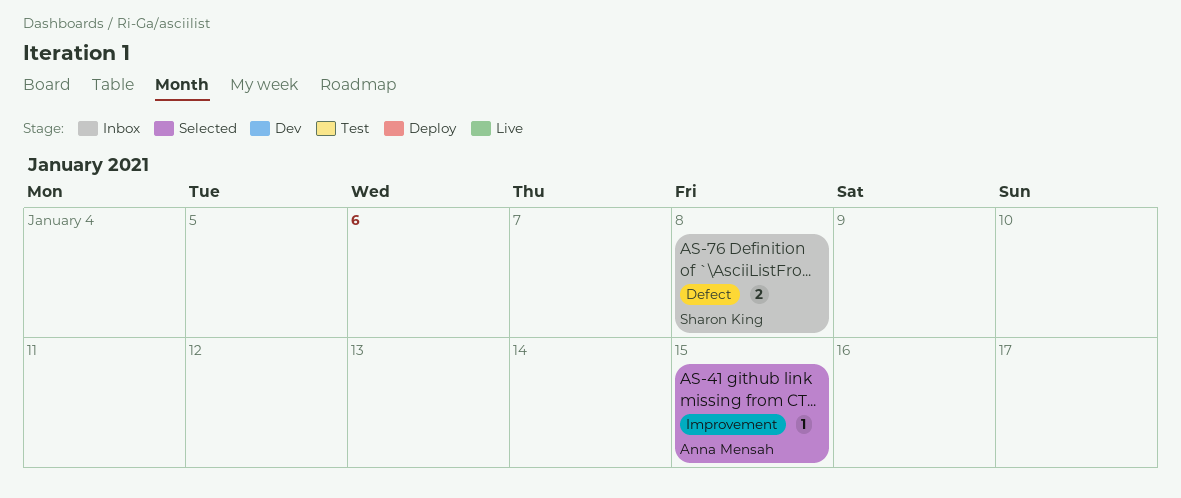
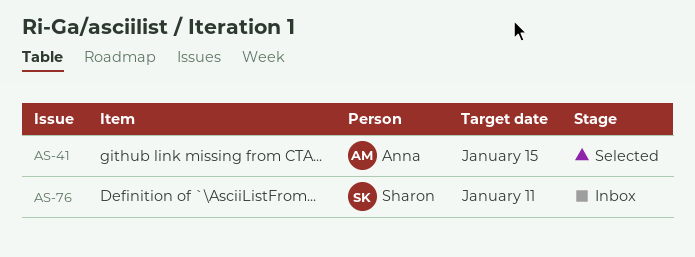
AS-76, due: Jan 8 -> Jan 11

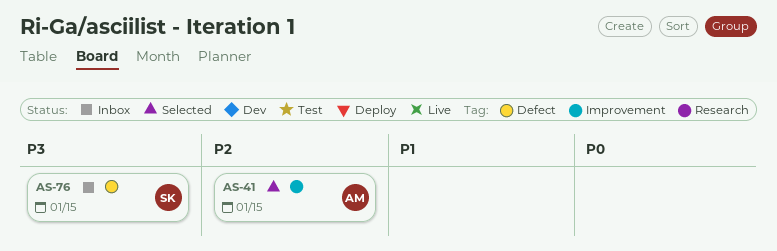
AS-76, due: Jan 11 -> Jan 15

